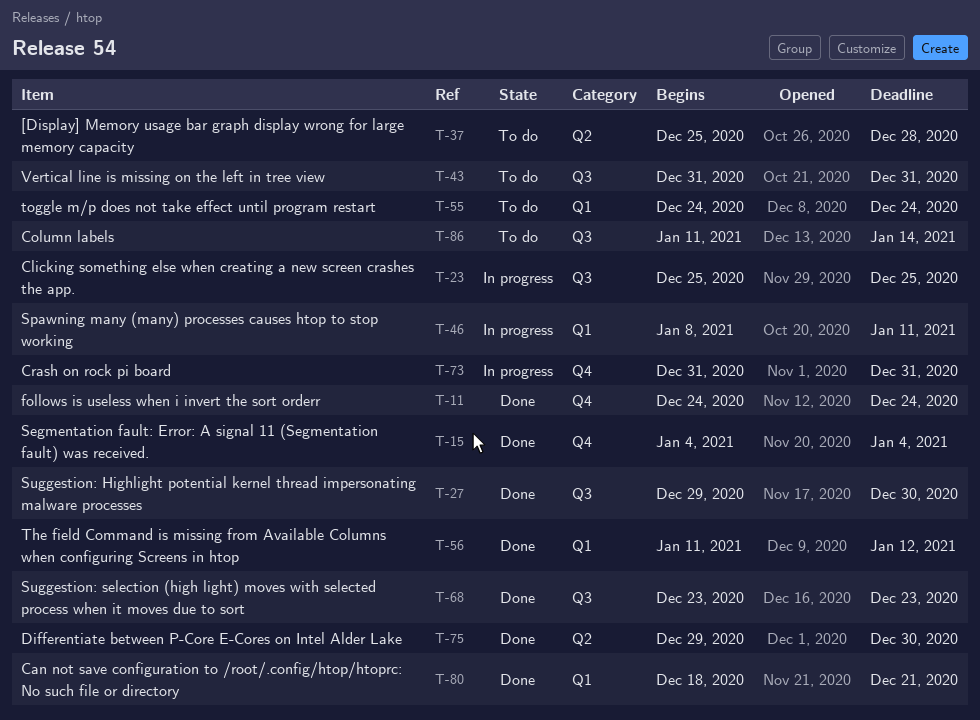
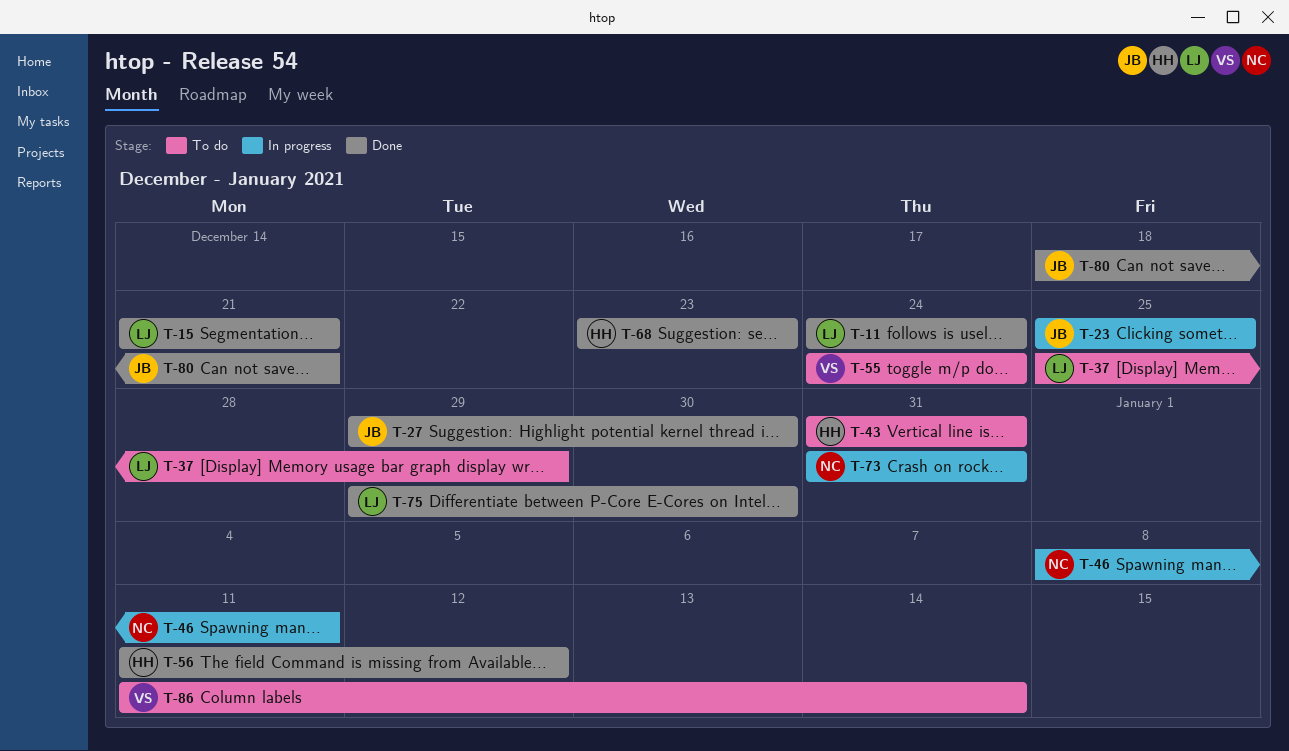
T-15, start: Jan 4 -> Dec 21
T-15, due: Jan 4 -> Dec 21
T-37, due: Dec 28 -> Dec 29

